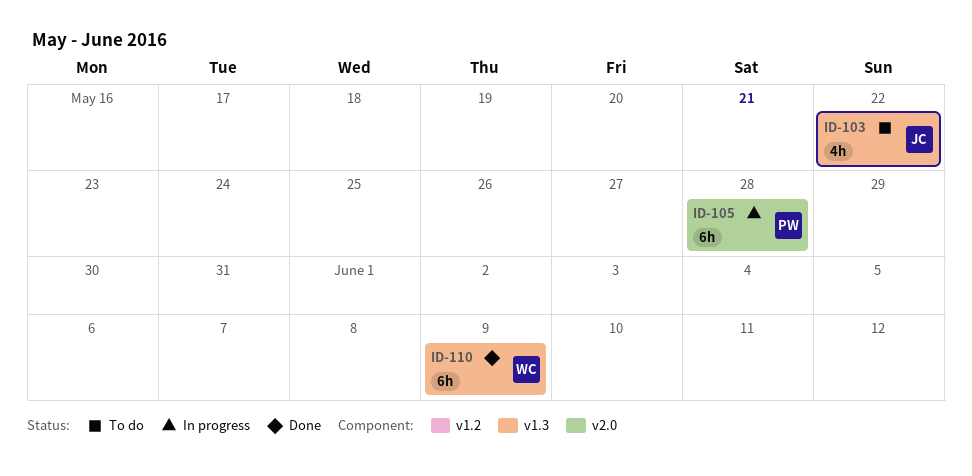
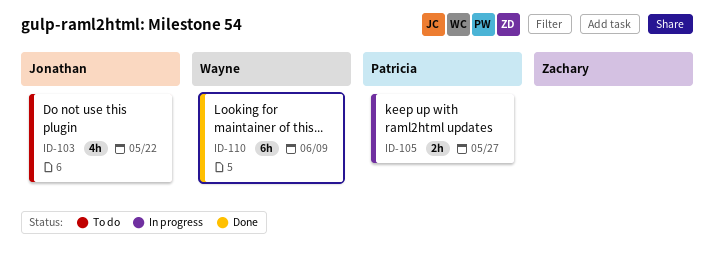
ID-105, estimate: 6h -> 2h
ID-105, due: May 28 -> May 27

